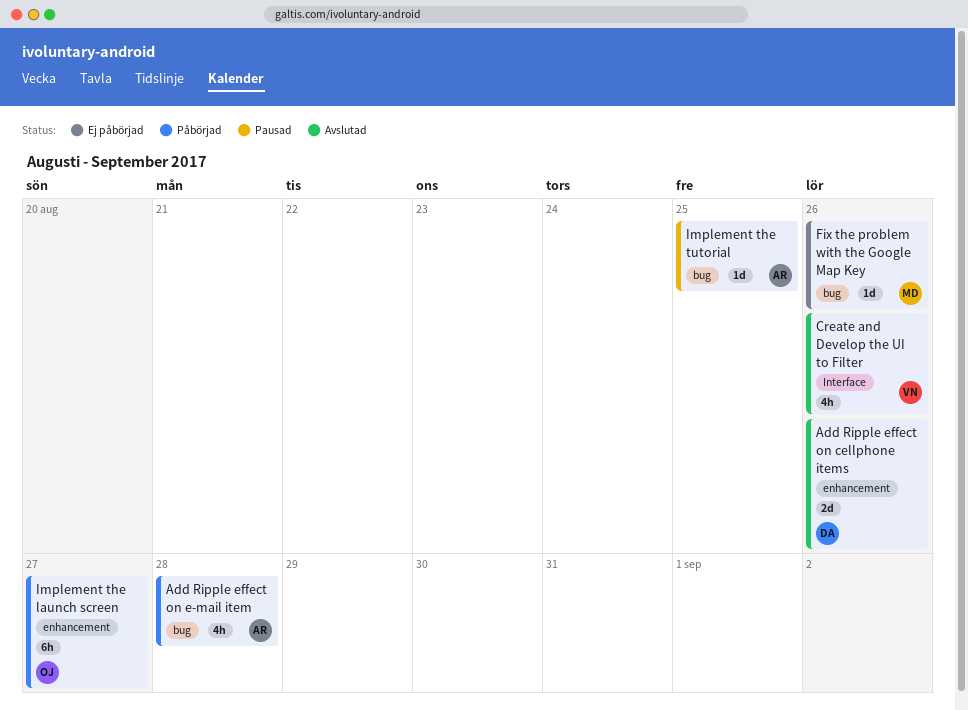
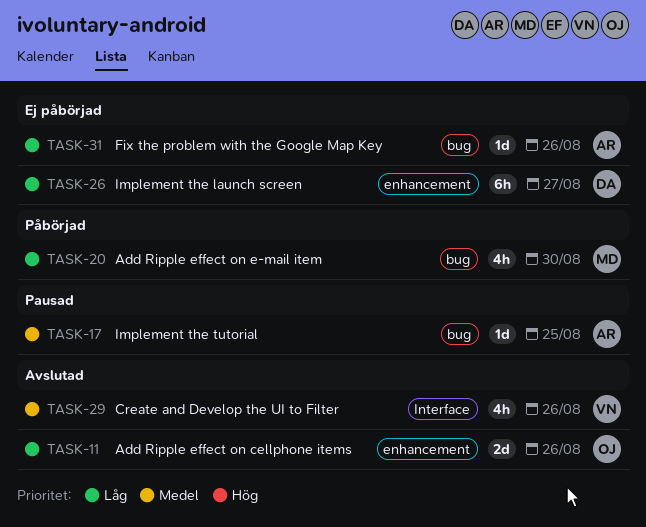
Add Ripple effect on cellphone items, owner: DA -> OJ
Add Ripple effect on e-mail item, owner: AR -> MD
Add Ripple effect on e-mail item, due: Aug 28 -> Aug 30
Fix the problem with the Google Map Key, owner: MD -> AR
Implement the launch screen, status: Påbörjad -> Ej påbörjad
Implement the launch screen, owner: OJ -> DA

